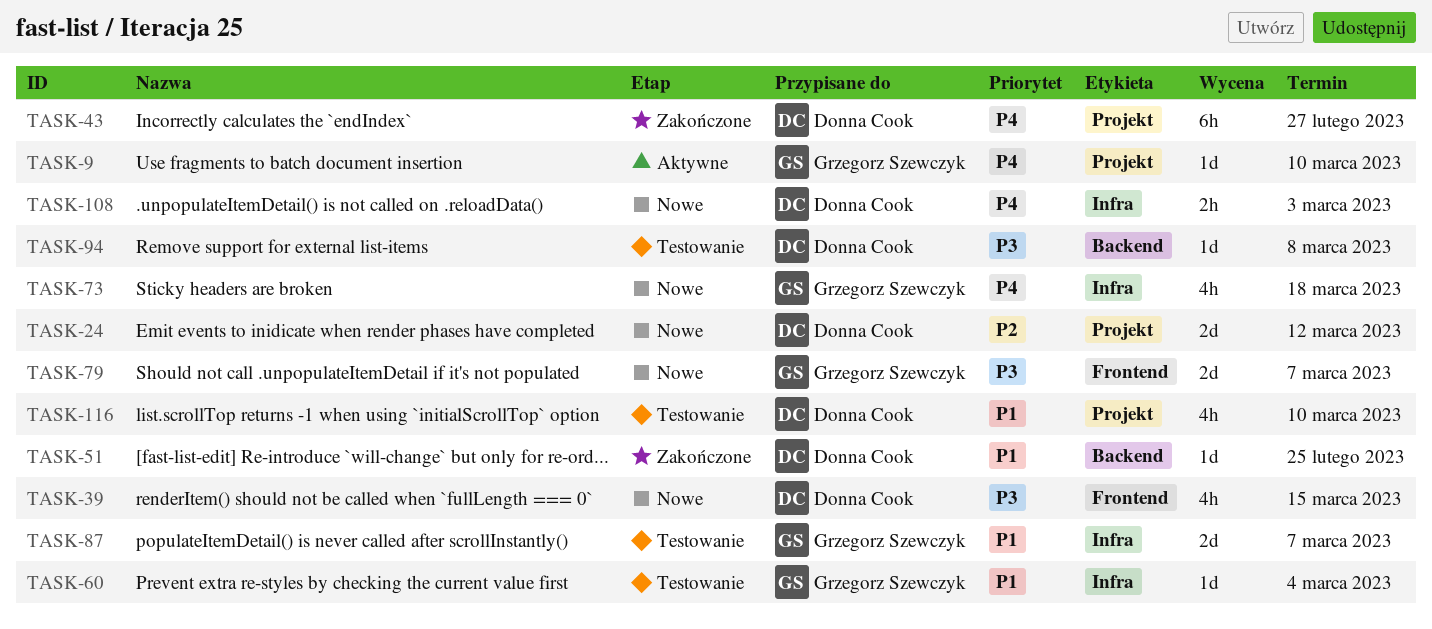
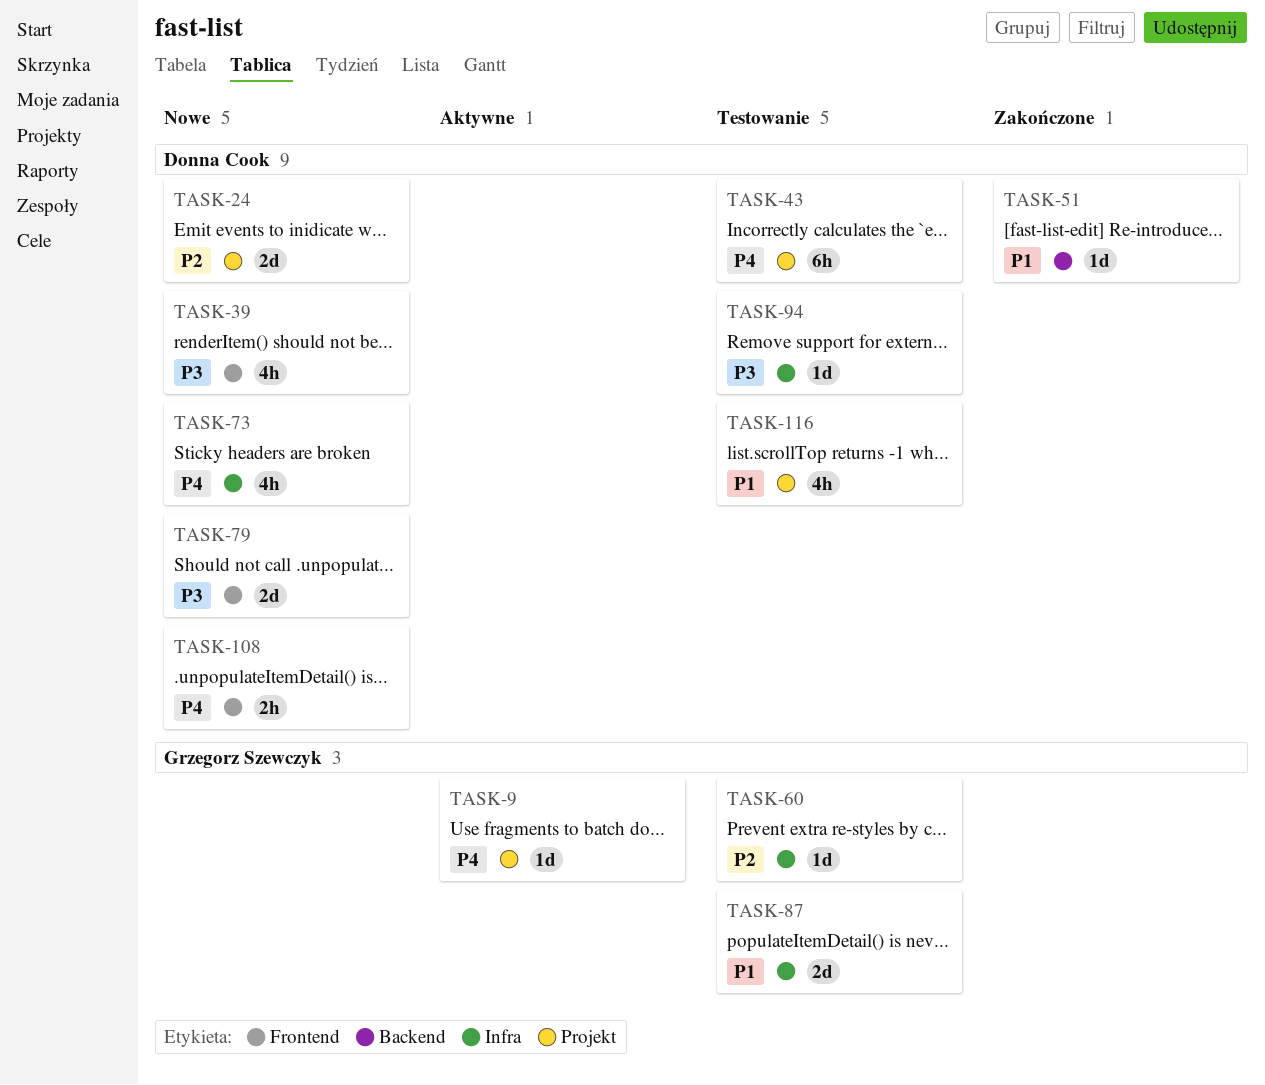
TASK-43, status: Zakończone -> Testowanie
TASK-60, priority: P1 -> P2
TASK-73, owner: Grzegorz Szewczyk -> Donna Cook
TASK-79, owner: Grzegorz Szewczyk -> Donna Cook
TASK-94, label: Backend -> Infra
TASK-108, label: Infra -> Frontend

